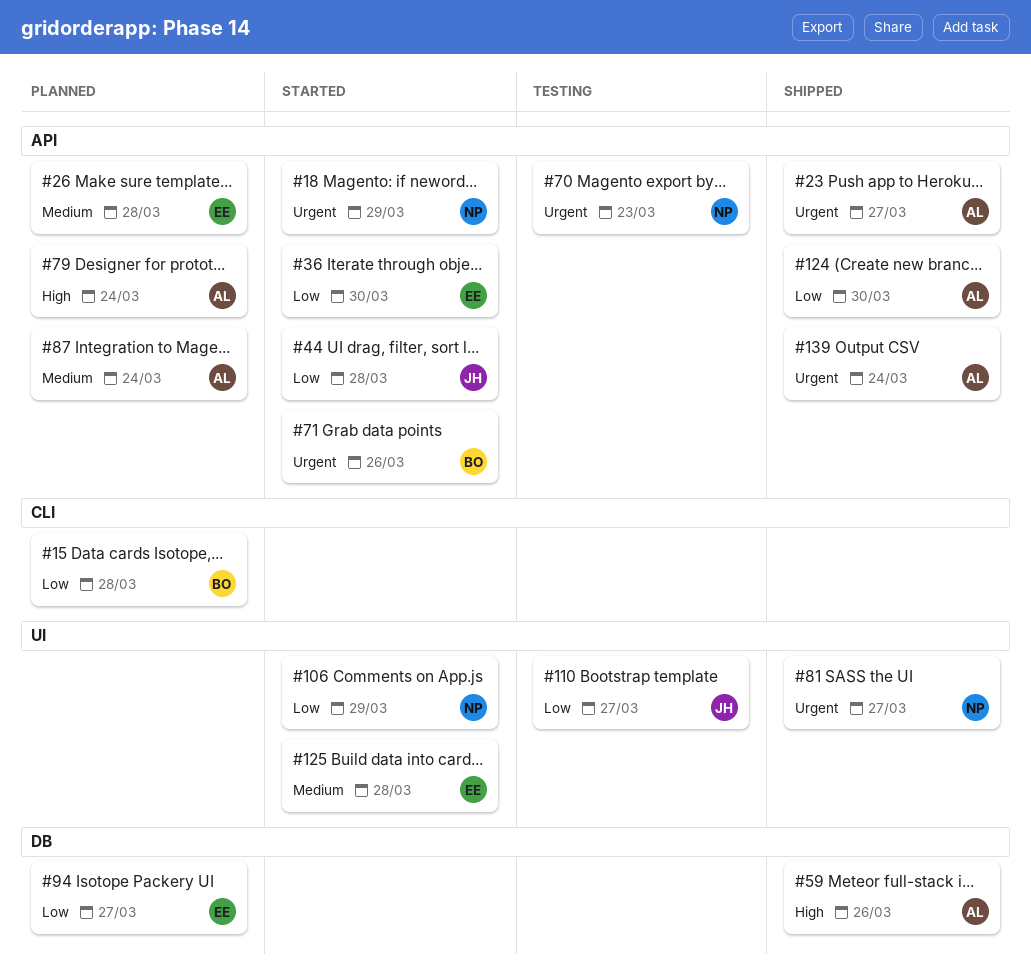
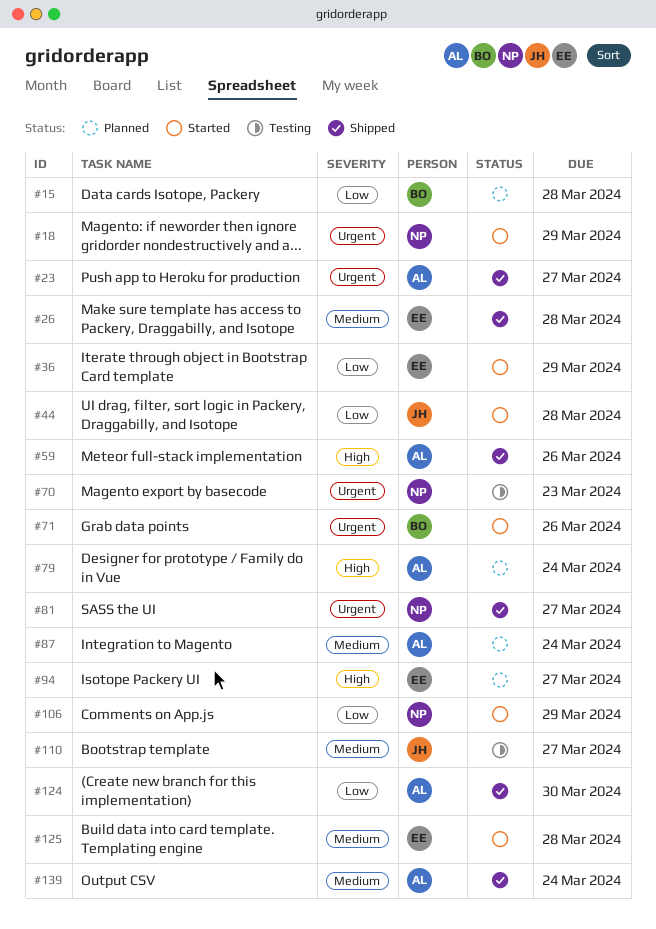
#26, status: Planned -> Shipped
#36, due: Mar 30 -> Mar 29
#94, priority: Low -> High
#110, priority: Low -> Medium
#139, priority: Urgent -> Medium

